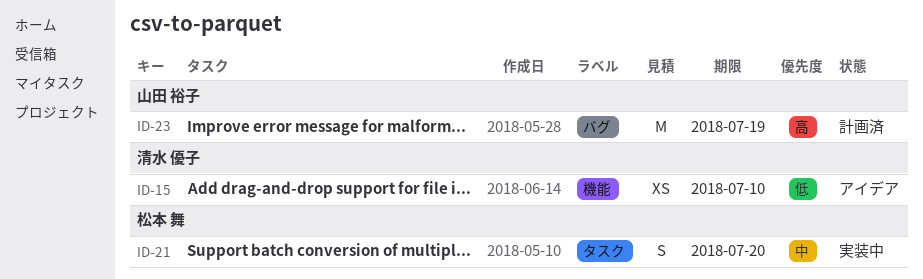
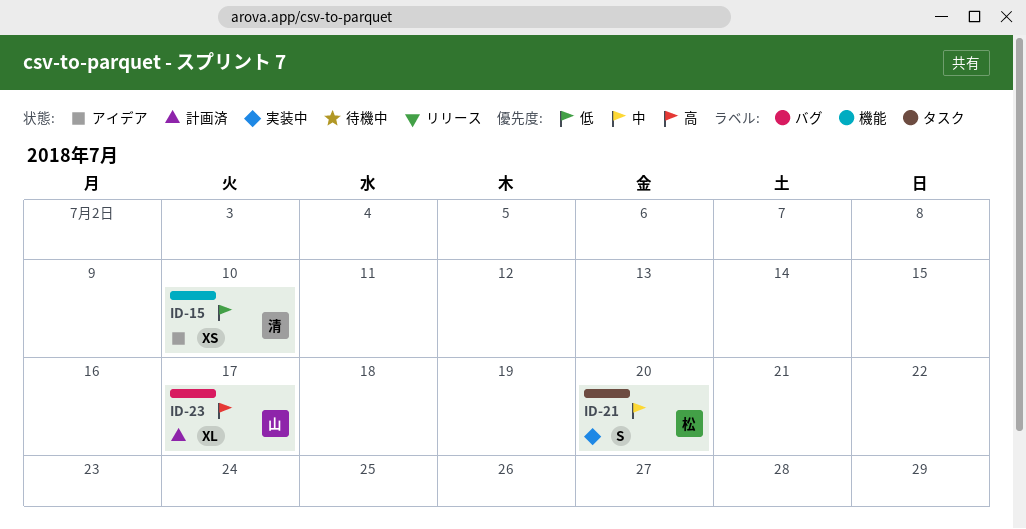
ID-23, estimate: M -> XL
ID-23, due: Jul 19 -> Jul 17

